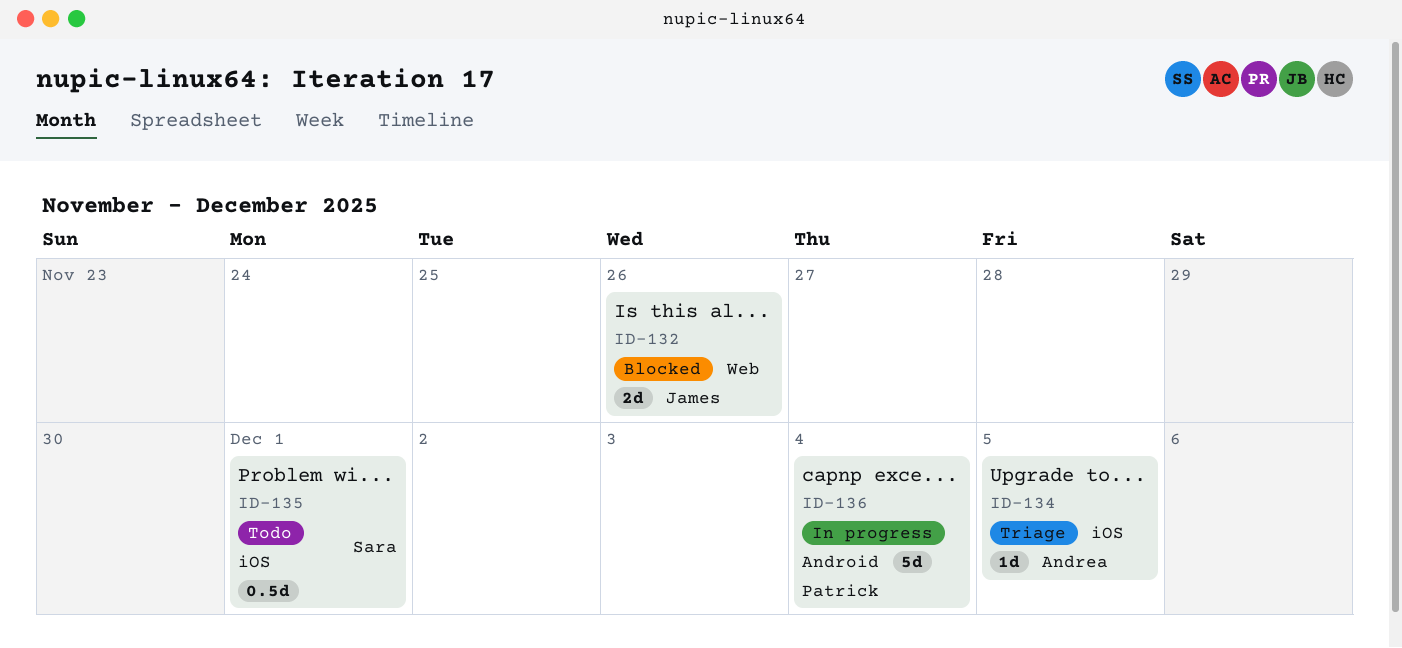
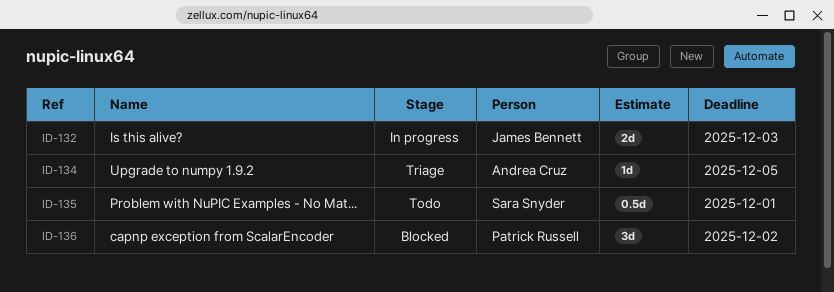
ID-132, status: Blocked -> In progress
ID-132, due: Nov 26 -> Dec 3
ID-136, status: In progress -> Blocked
ID-136, estimate: 5d -> 3d
ID-136, due: Dec 4 -> Dec 2

